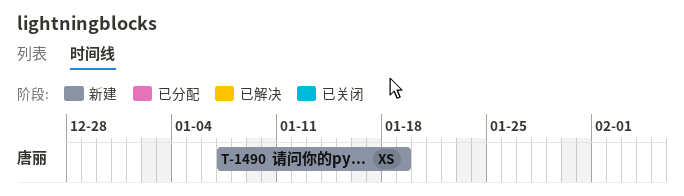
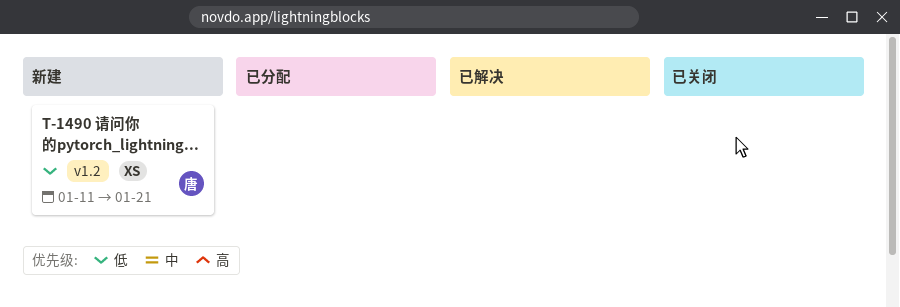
T-1490, start: Jan 7 -> Jan 11
T-1490, due: Jan 19 -> Jan 21

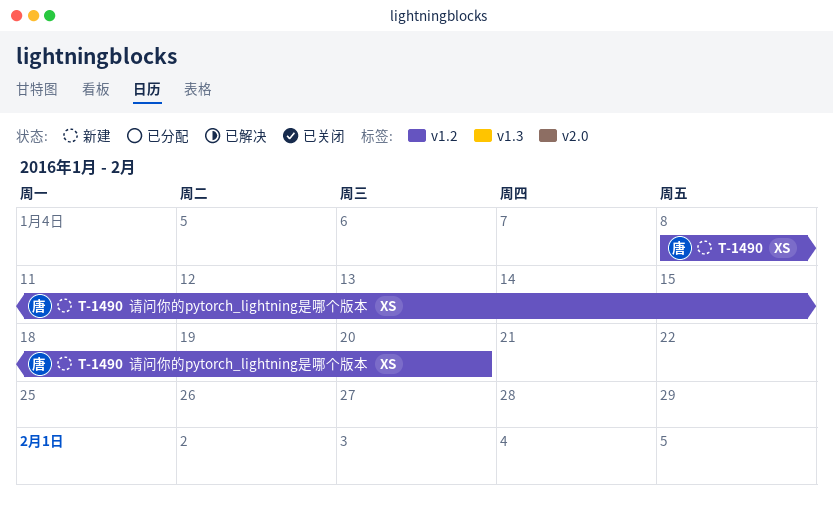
T-1490, start: Jan 11 -> Jan 8
T-1490, due: Jan 21 -> Jan 20

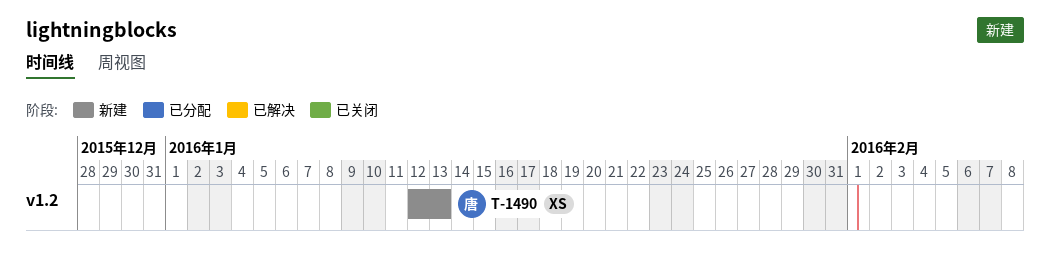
T-1490, start: Jan 8 -> Jan 12
T-1490, due: Jan 20 -> Jan 13

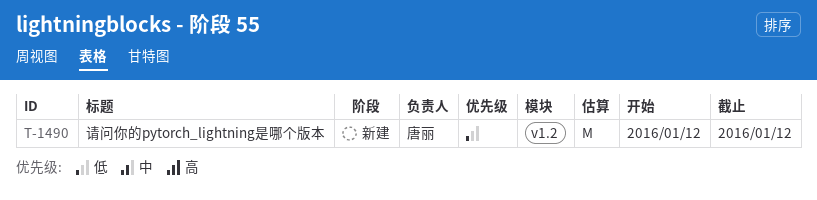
T-1490, estimate: XS -> M
T-1490, due: Jan 13 -> Jan 12

